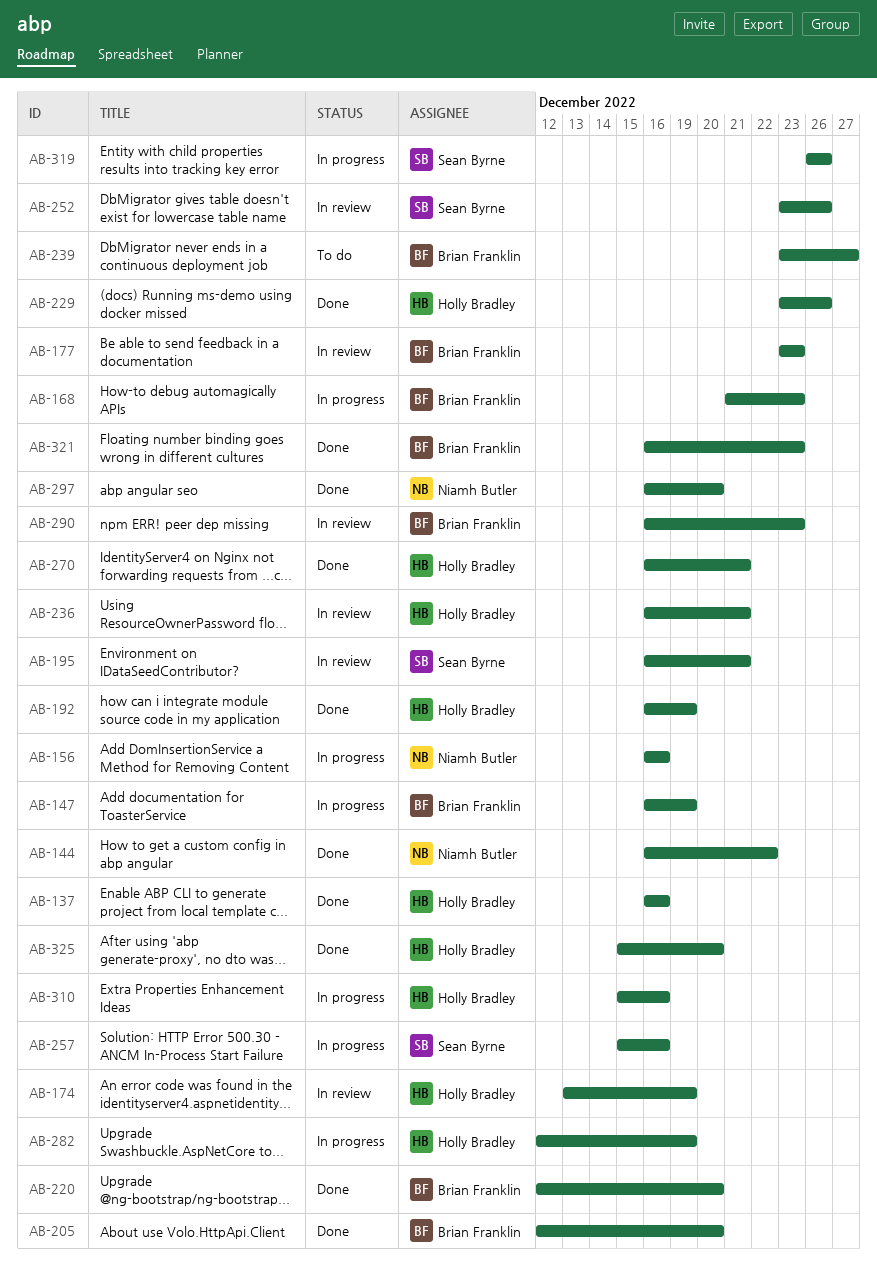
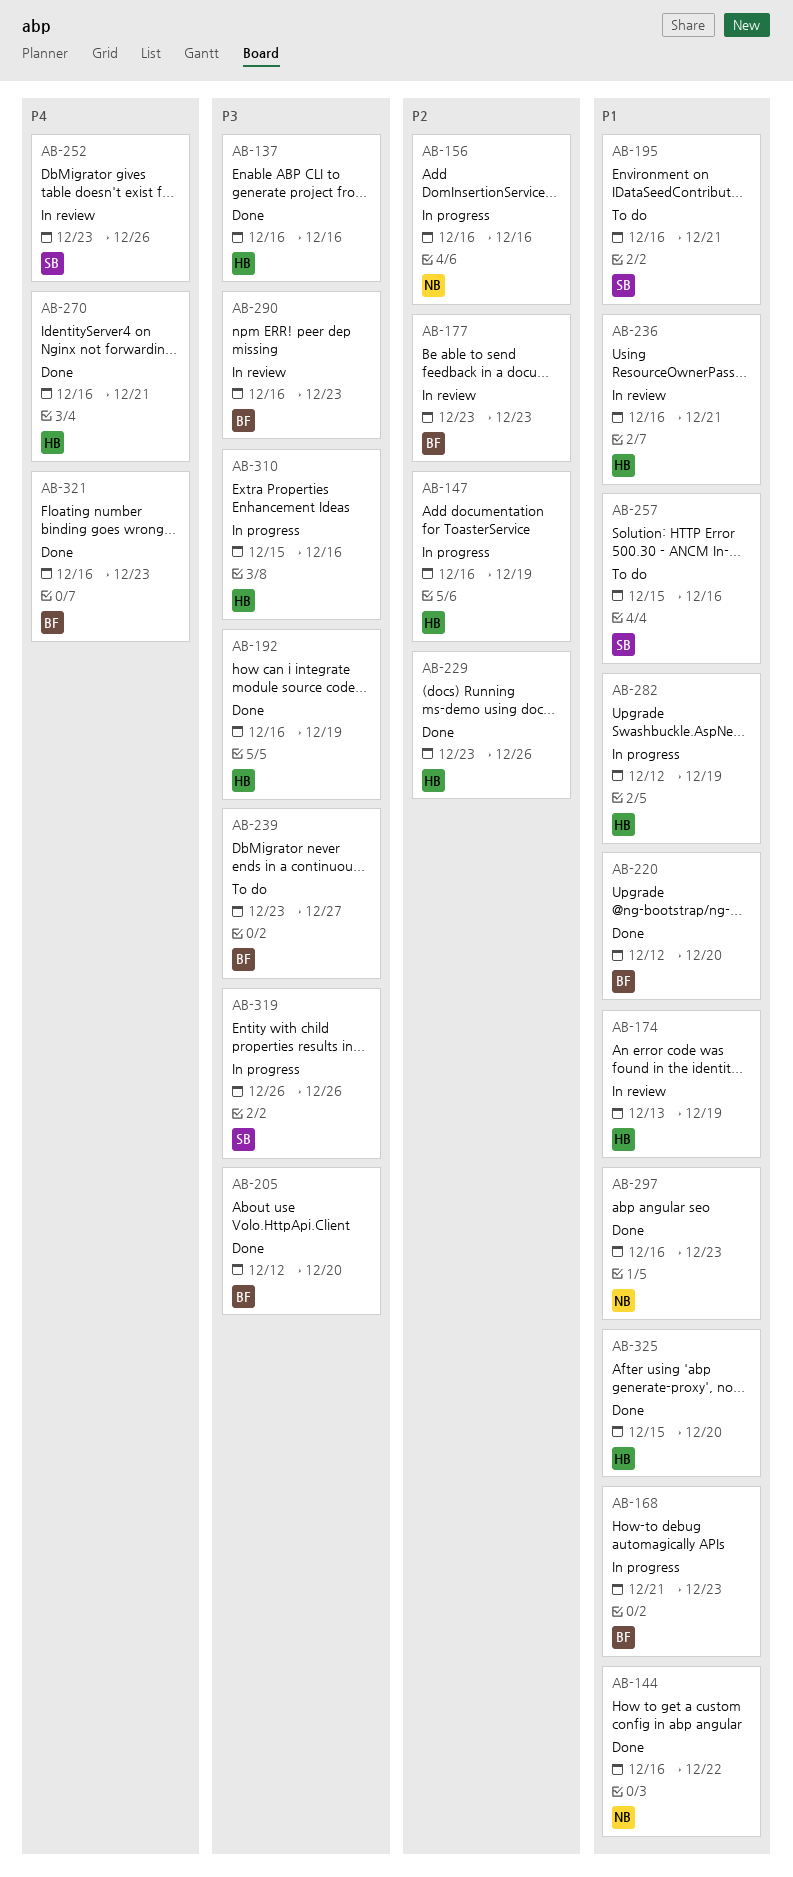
AB-147, owner: Brian Franklin -> Holly Bradley
AB-195, status: In review -> To do
AB-257, status: In progress -> To do
AB-297, due: Dec 20 -> Dec 23

